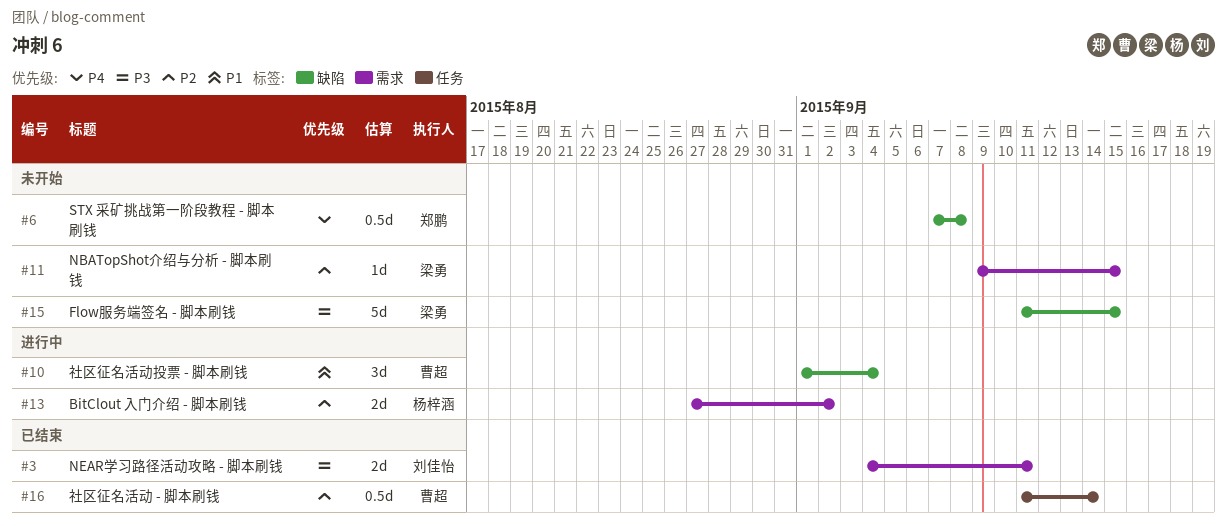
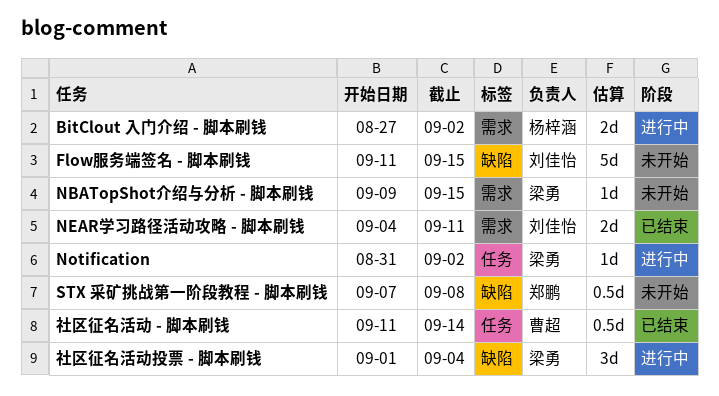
Flow服务端签名 - 脚本刷钱, owner: 梁勇 -> 刘佳怡
Notification: none -> present
社区征名活动投票 - 脚本刷钱, owner: 曹超 -> 梁勇

